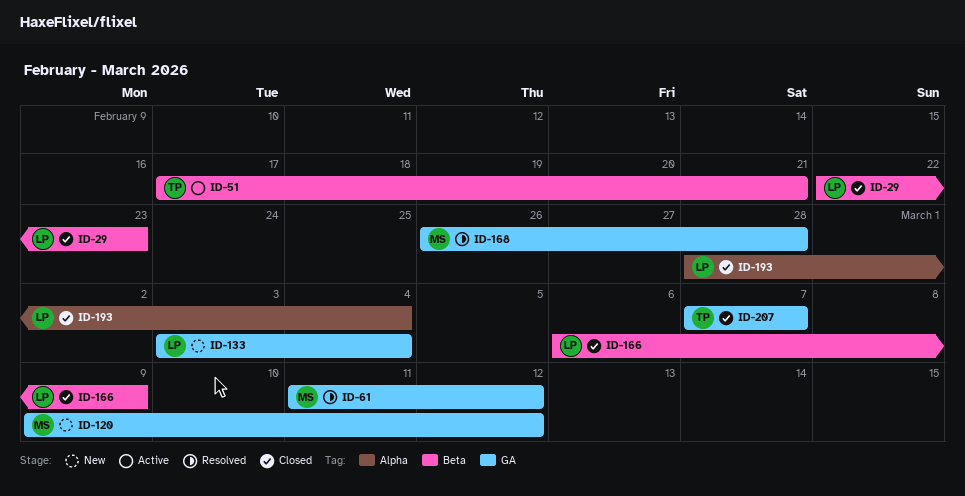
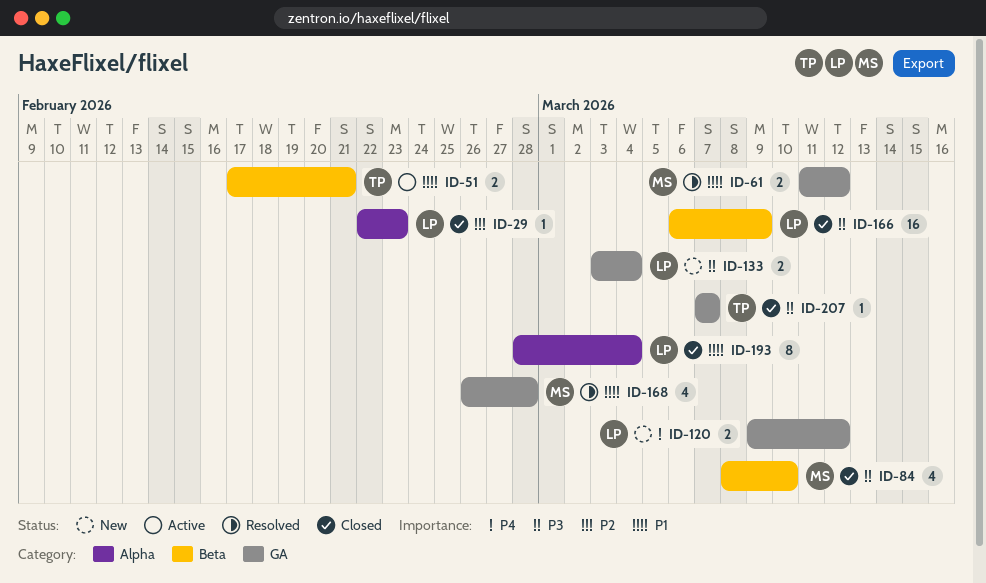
ID-29, label: Beta -> Alpha
ID-84: none -> present
ID-120, owner: MS -> LP

